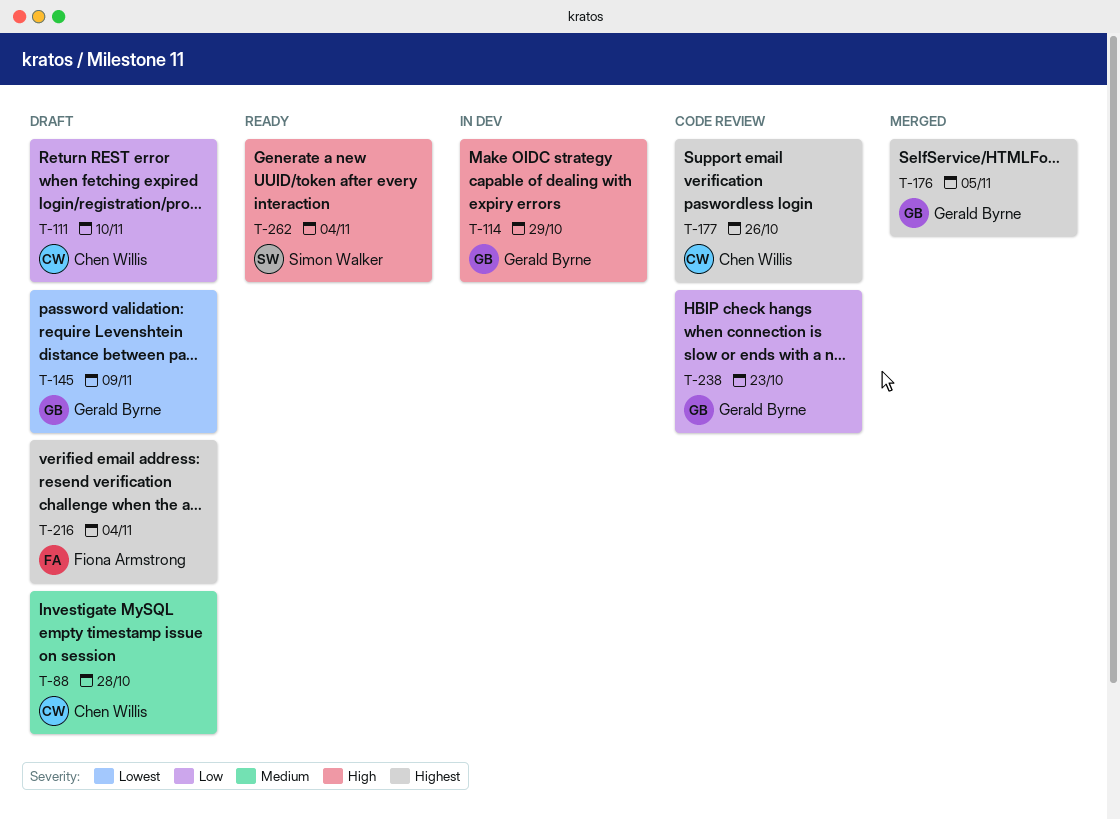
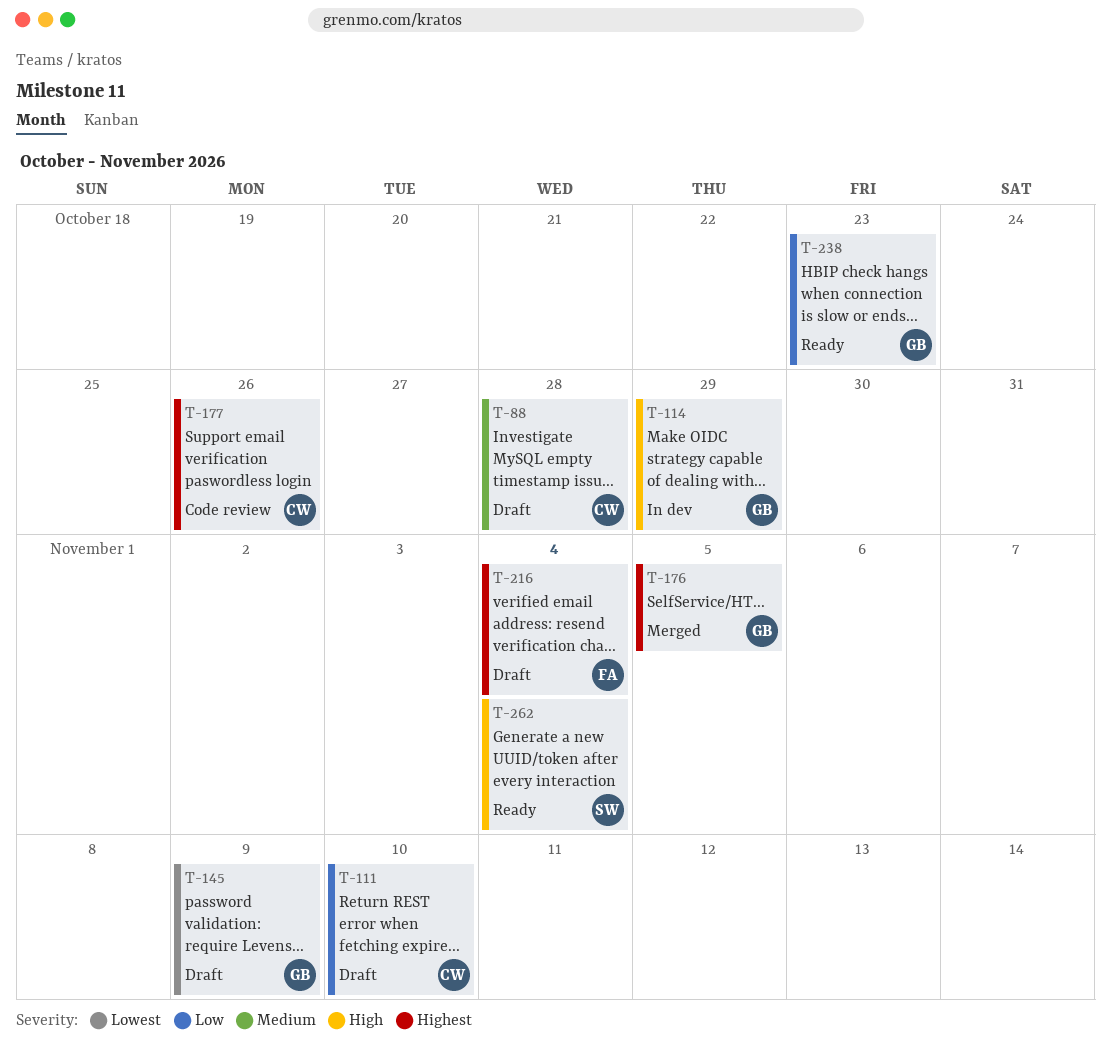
T-238, status: Code review -> Ready

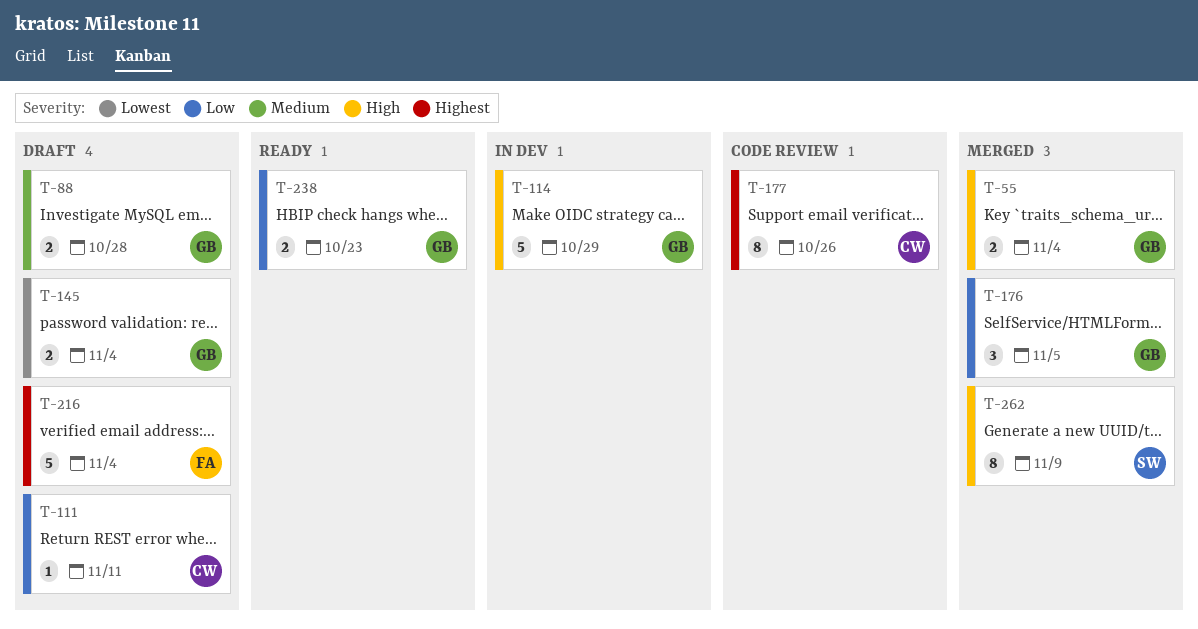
T-55: none -> present
T-88, owner: CW -> GB
T-111, due: Nov 10 -> Nov 11
T-145, due: Nov 9 -> Nov 4
T-176, priority: Highest -> Low
T-262, status: Ready -> Merged
T-262, due: Nov 4 -> Nov 9

